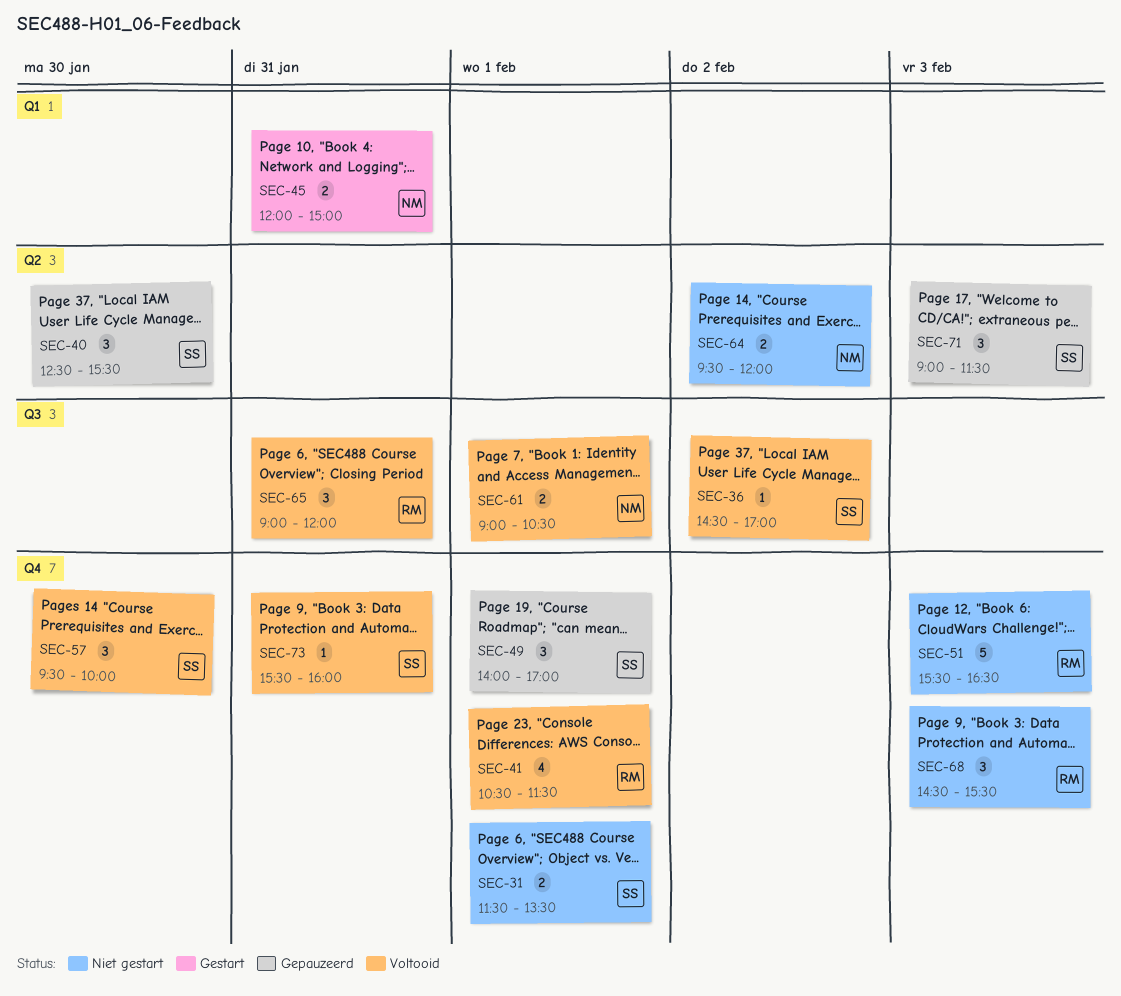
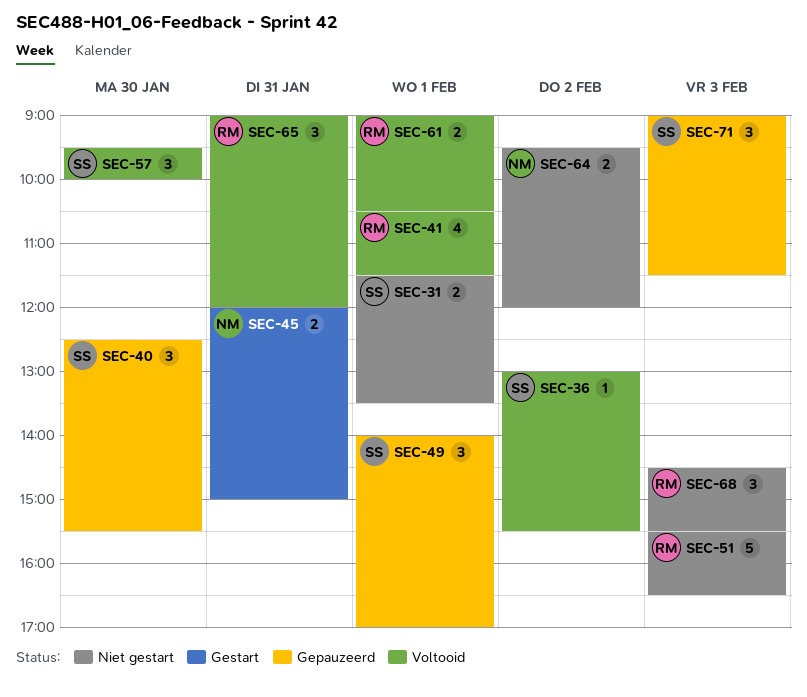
SEC-36, begins: 14:30 -> 13:00
SEC-36, ends: 17:00 -> 15:30
SEC-61, owner: NM -> RM
SEC-73: present -> none

